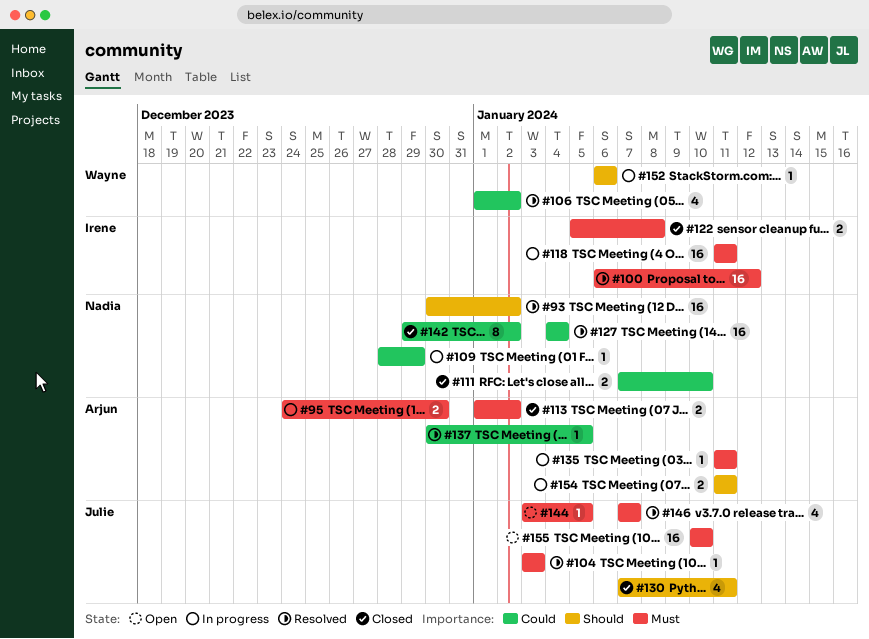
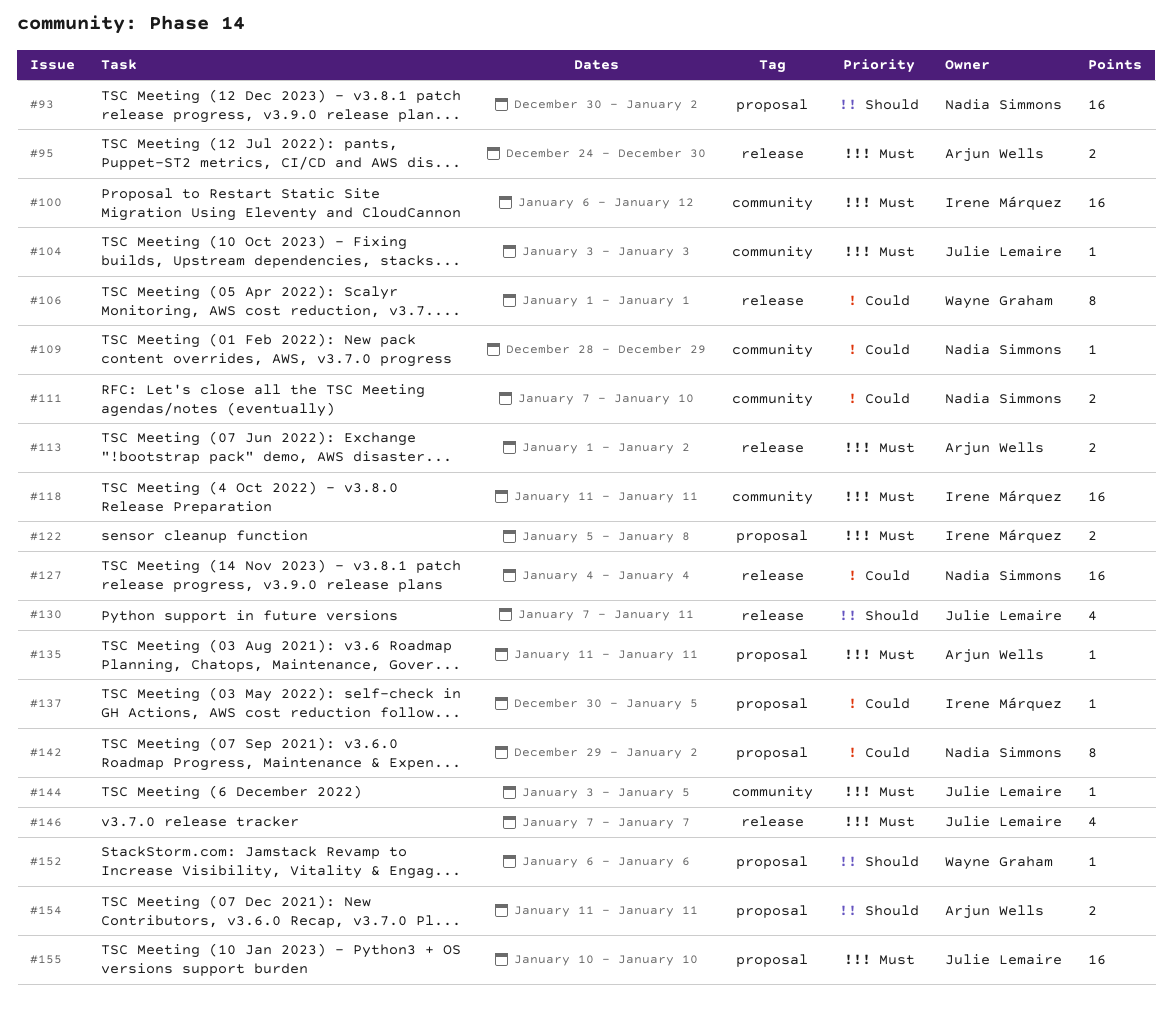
#106, estimate: 4 -> 8
#106, due: Jan 2 -> Jan 1
#137, owner: Arjun Wells -> Irene Márquez

